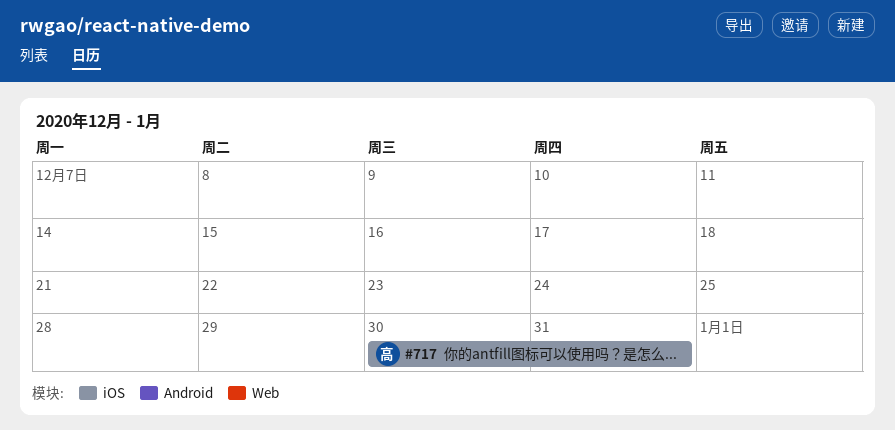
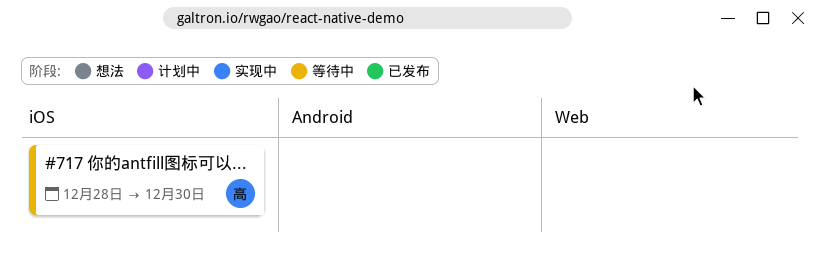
#717, start: Dec 30 -> Dec 28
#717, due: Dec 31 -> Dec 30

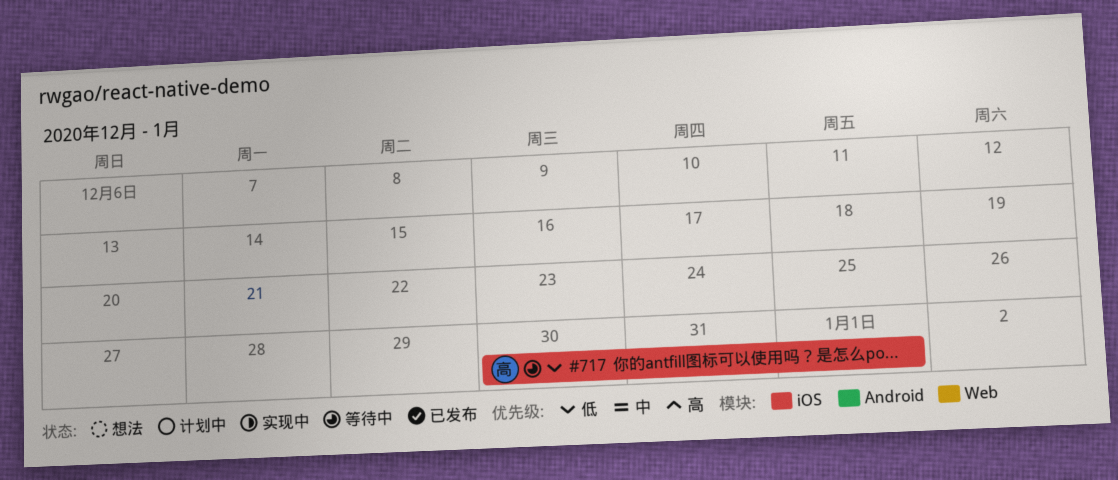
#717, start: Dec 28 -> Dec 30
#717, due: Dec 30 -> Jan 1

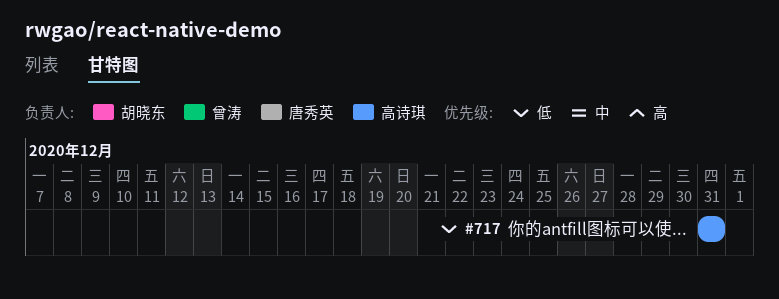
#717, start: Dec 30 -> Dec 31
#717, due: Jan 1 -> Dec 31

